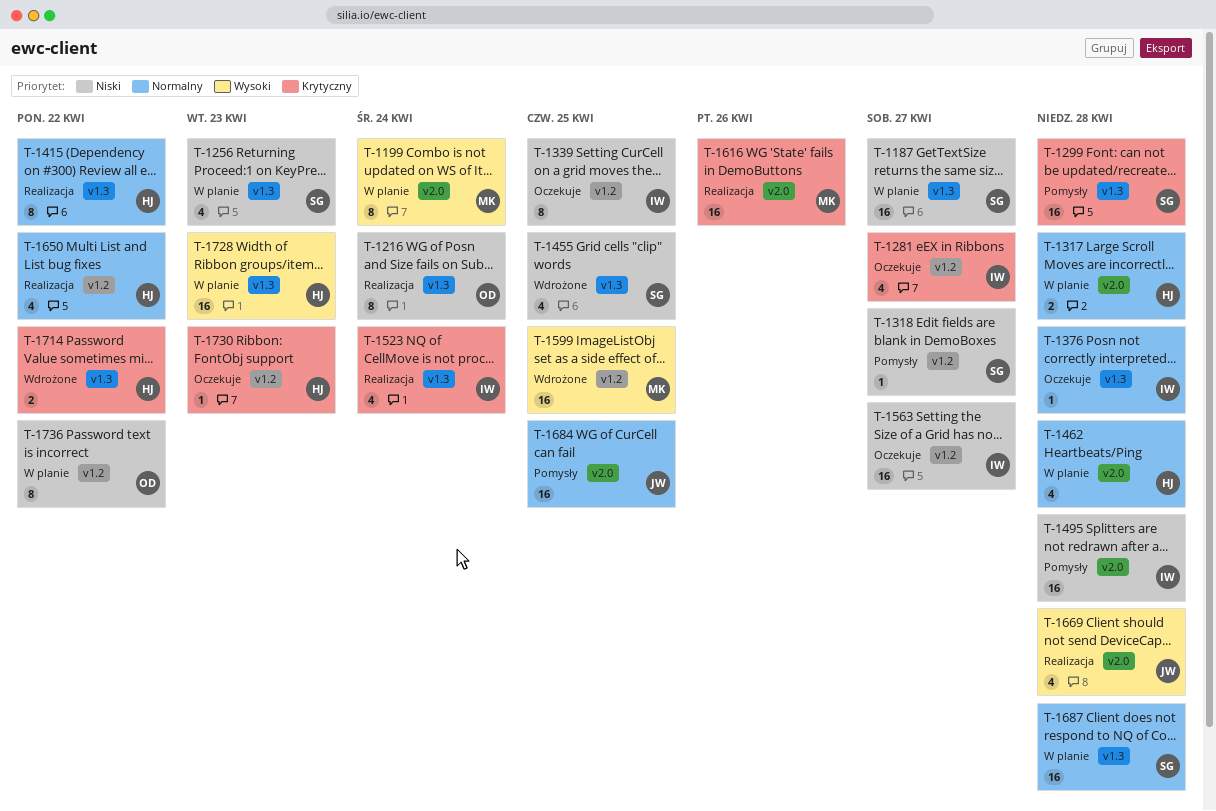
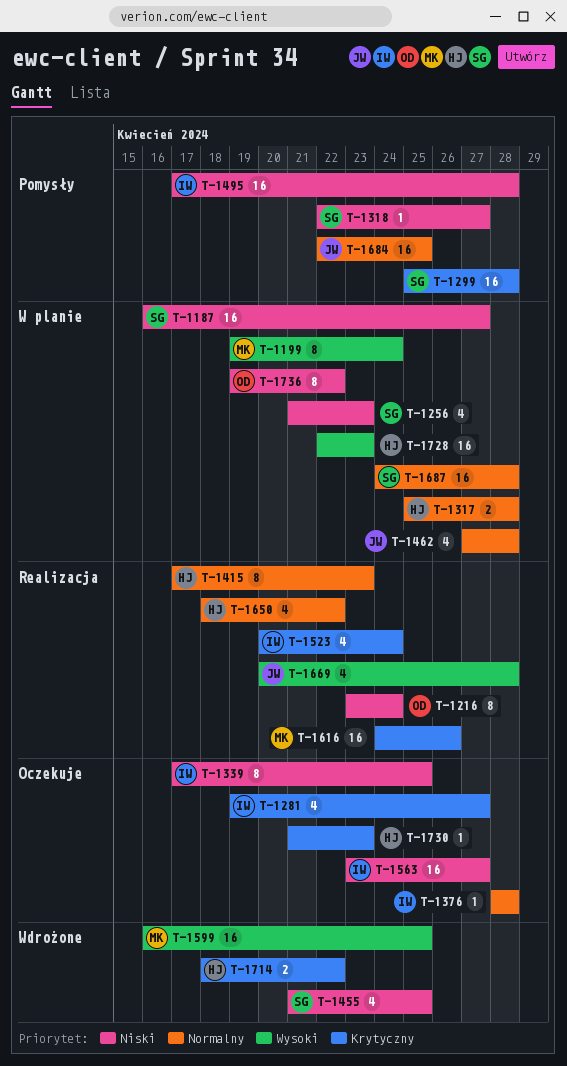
T-1415, due: Apr 22 -> Apr 23
T-1462, owner: HJ -> JW

